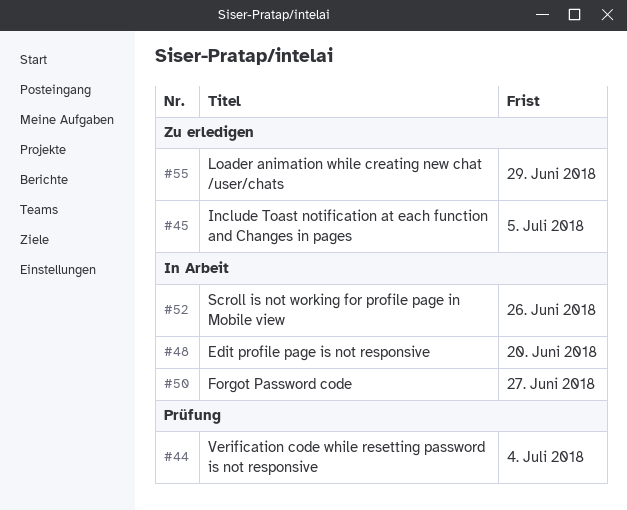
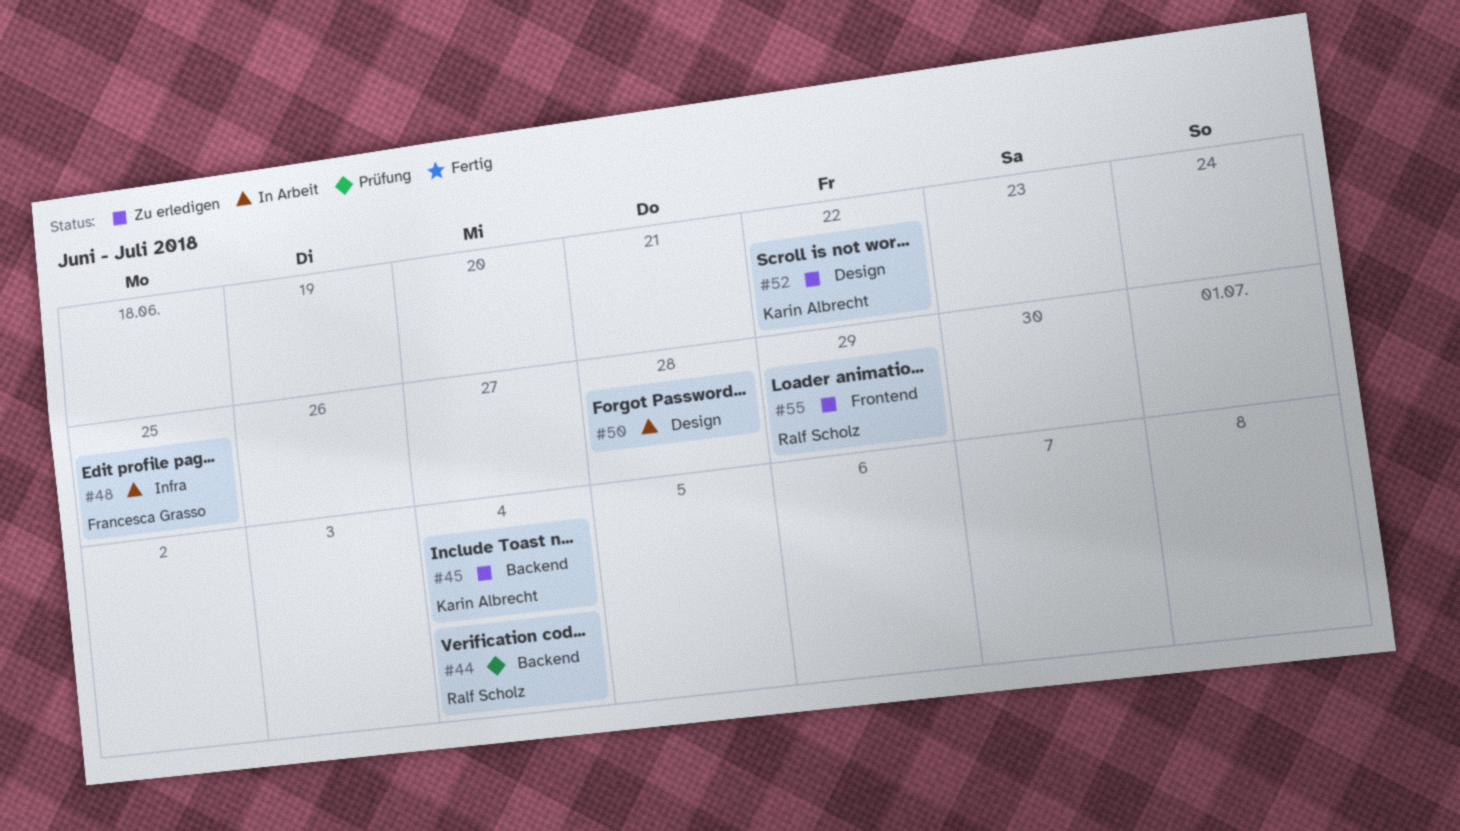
#45, due: Jul 5 -> Jul 4
#48, due: Jun 20 -> Jun 25
#50, due: Jun 27 -> Jun 28
#52, status: In Arbeit -> Zu erledigen
#52, due: Jun 26 -> Jun 22

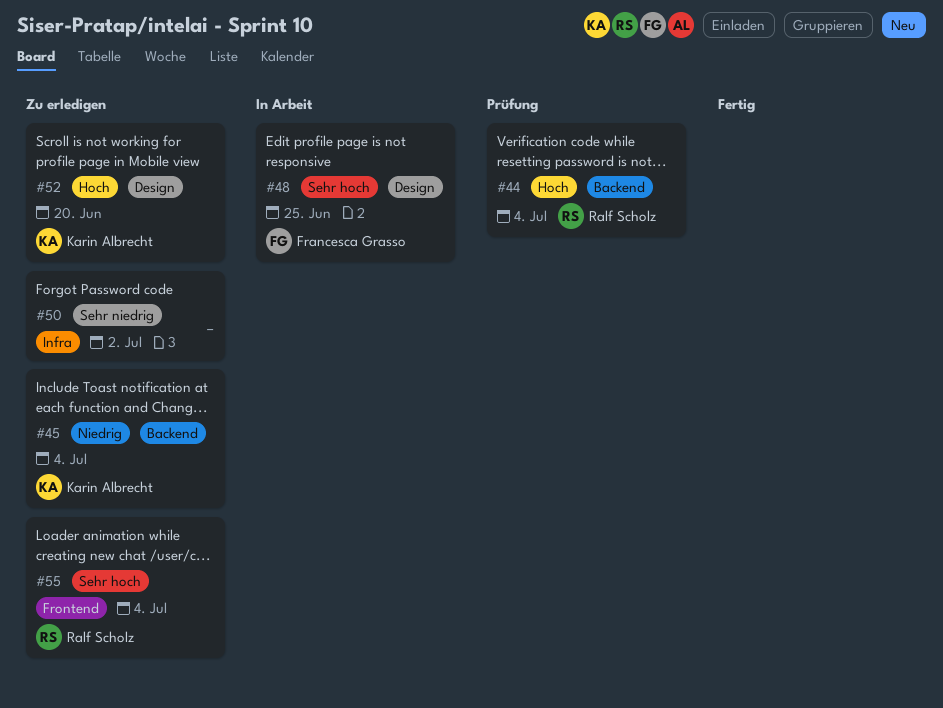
#48, label: Infra -> Design
#50, status: In Arbeit -> Zu erledigen
#50, label: Design -> Infra
#50, due: Jun 28 -> Jul 2
#52, due: Jun 22 -> Jun 20
#55, due: Jun 29 -> Jul 4

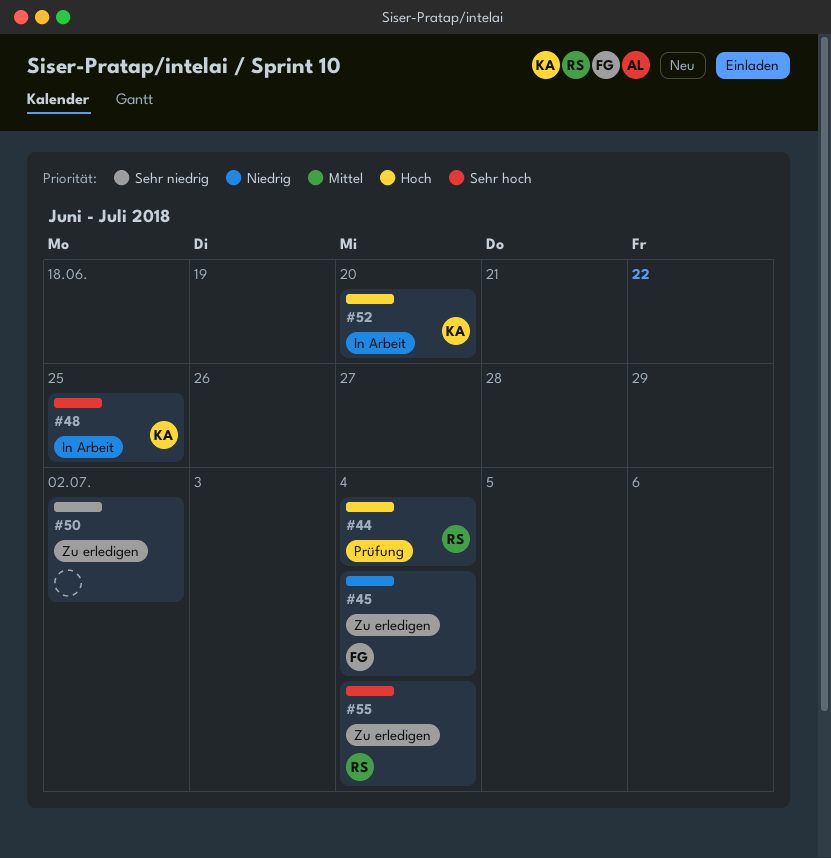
#45, owner: Karin Albrecht -> Francesca Grasso
#48, owner: Francesca Grasso -> Karin Albrecht
#52, status: Zu erledigen -> In Arbeit

